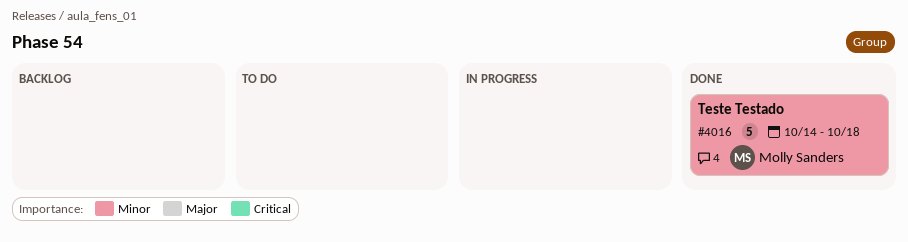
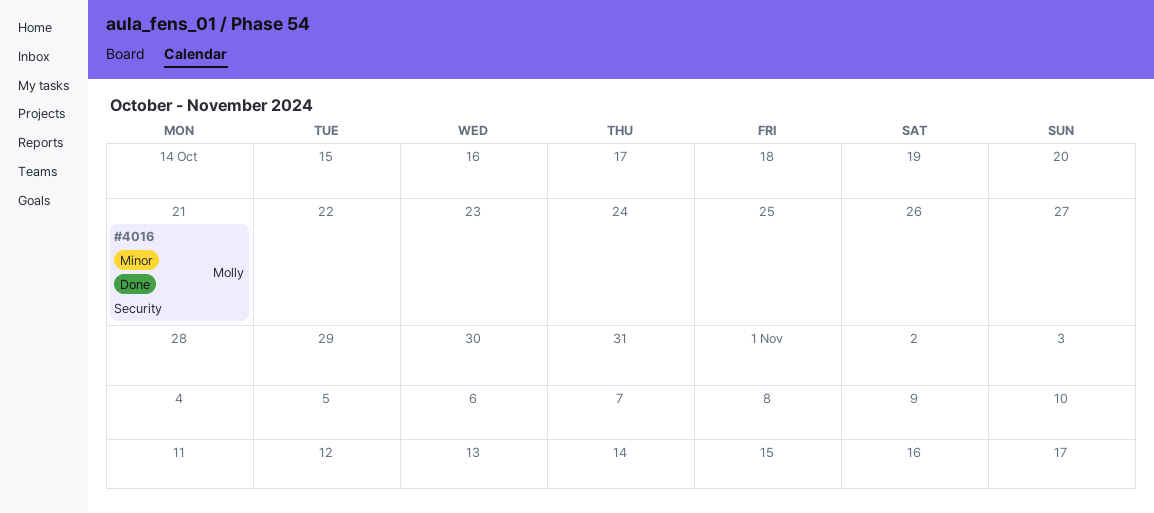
#4016, due: Oct 18 -> Oct 21

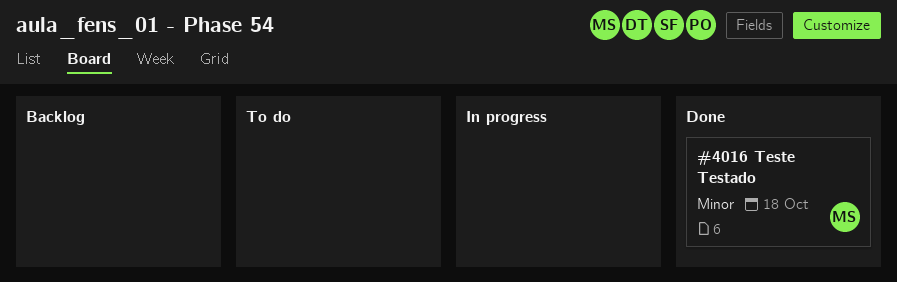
#4016, due: Oct 21 -> Oct 18

